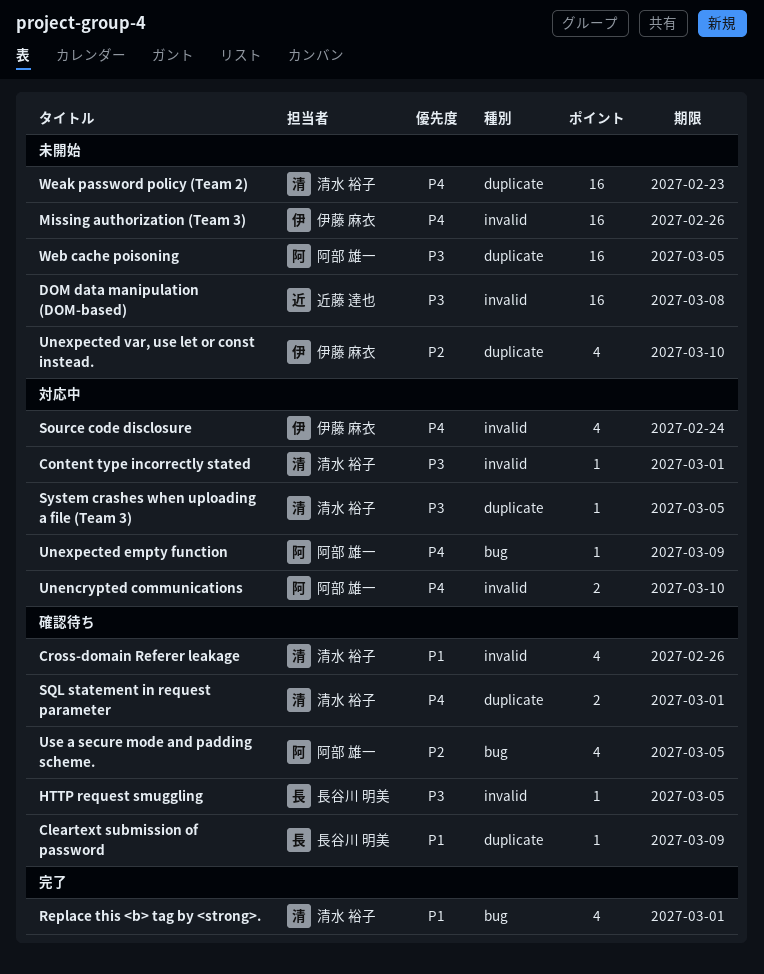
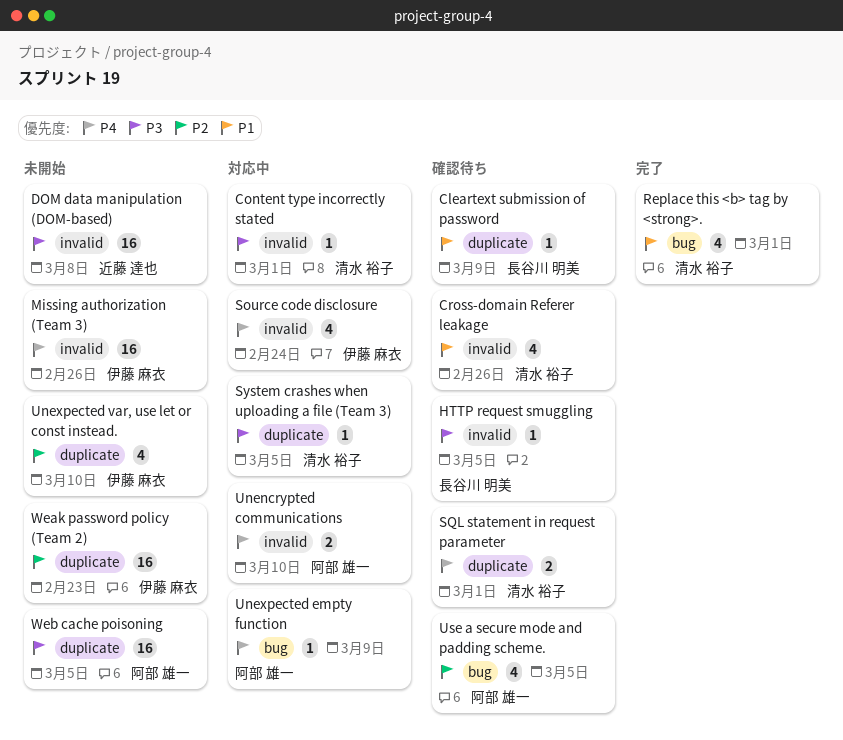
Weak password policy (Team 2), owner: 清水 裕子 -> 伊藤 麻衣
Weak password policy (Team 2), priority: P4 -> P2

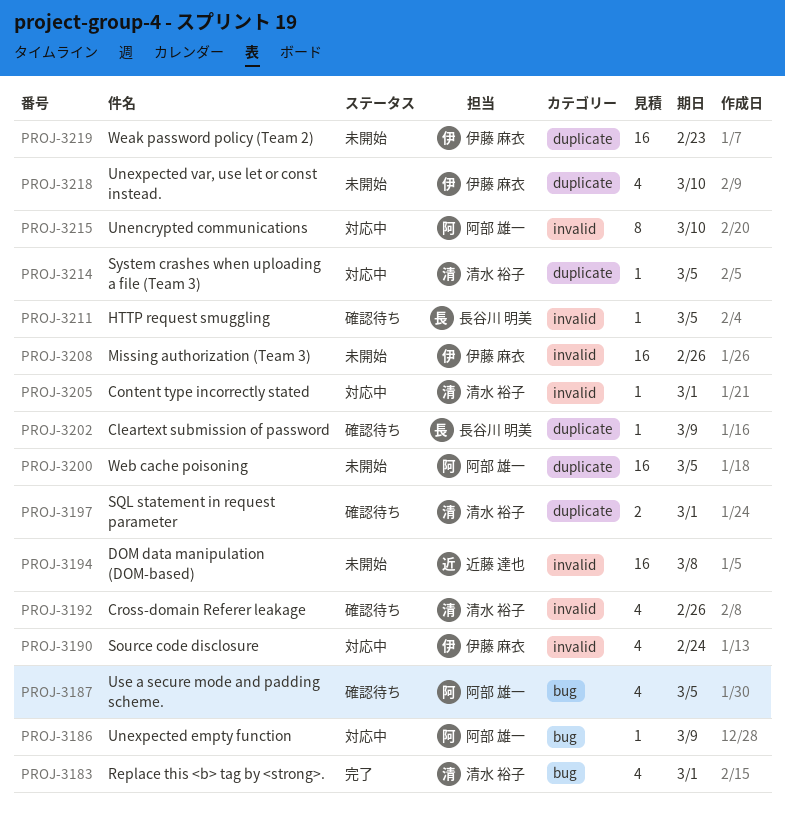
Unencrypted communications, estimate: 2 -> 8

